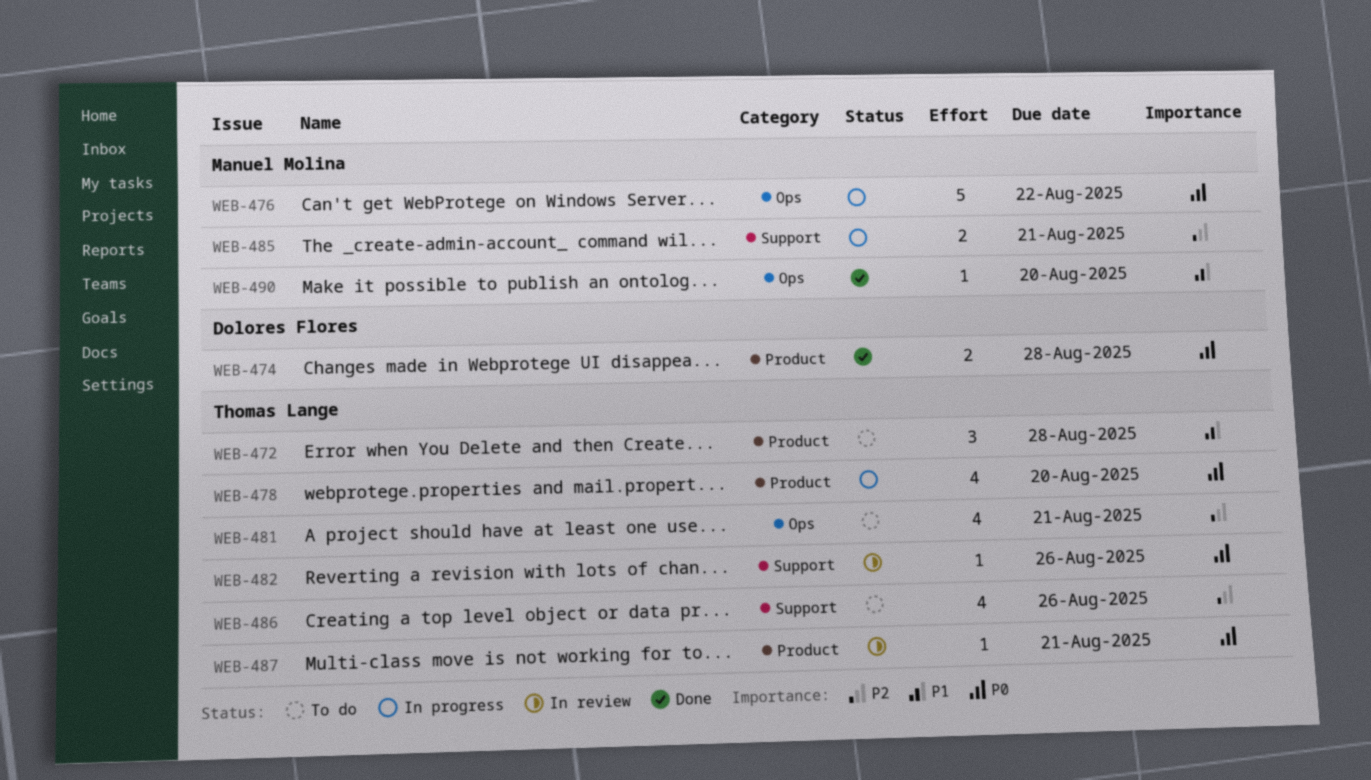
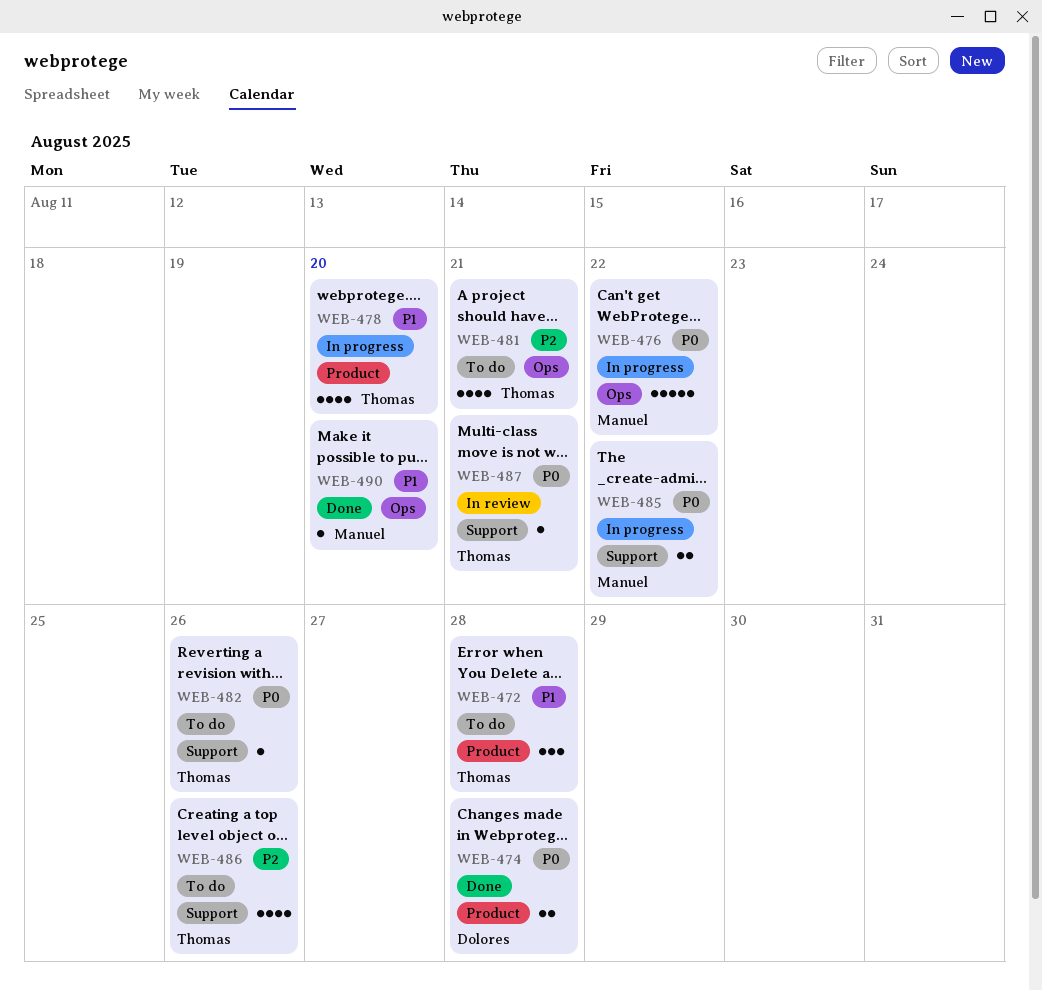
WEB-478, priority: P0 -> P1
WEB-482, status: In review -> To do
WEB-485, priority: P2 -> P0
WEB-485, due: Aug 21 -> Aug 22
WEB-487, label: Product -> Support

